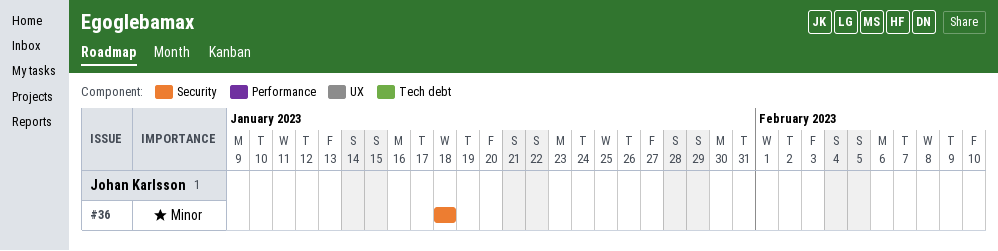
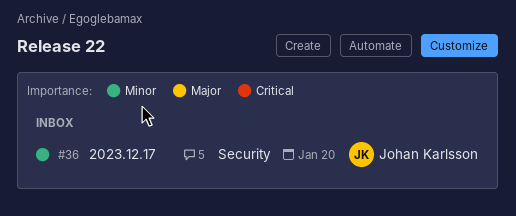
#36, due: Jan 18 -> Jan 20

